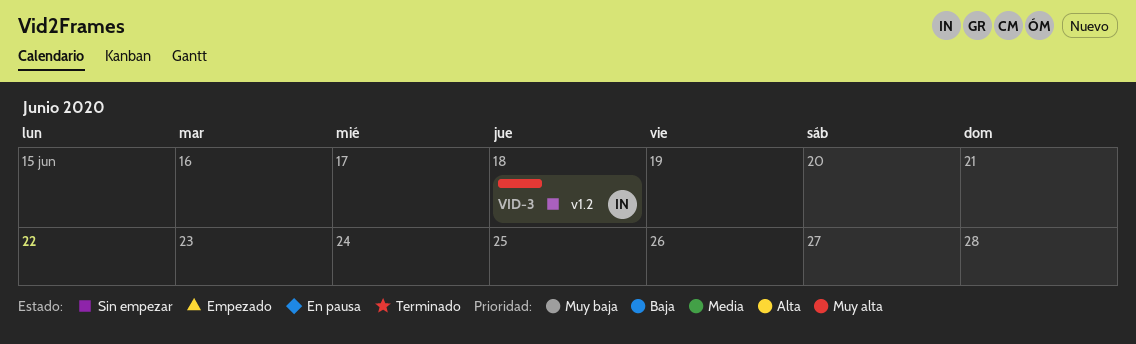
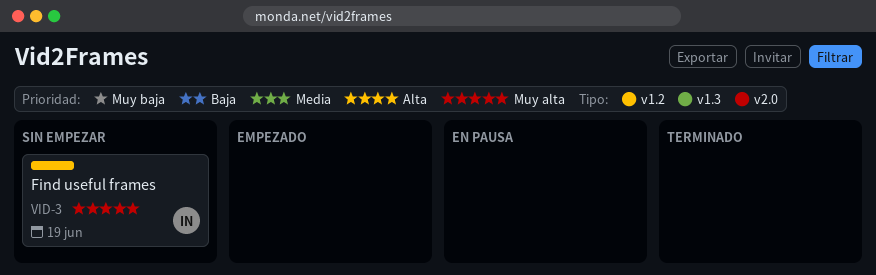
VID-3, due: Jun 18 -> Jun 19

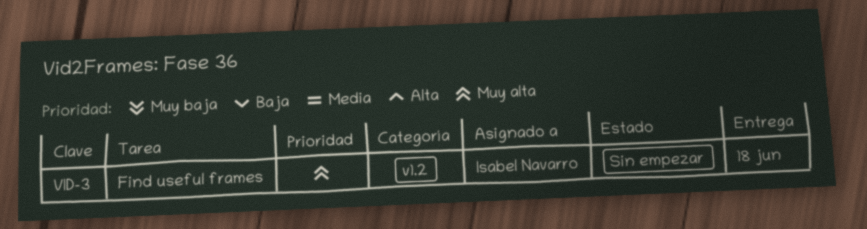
VID-3, due: Jun 19 -> Jun 18

